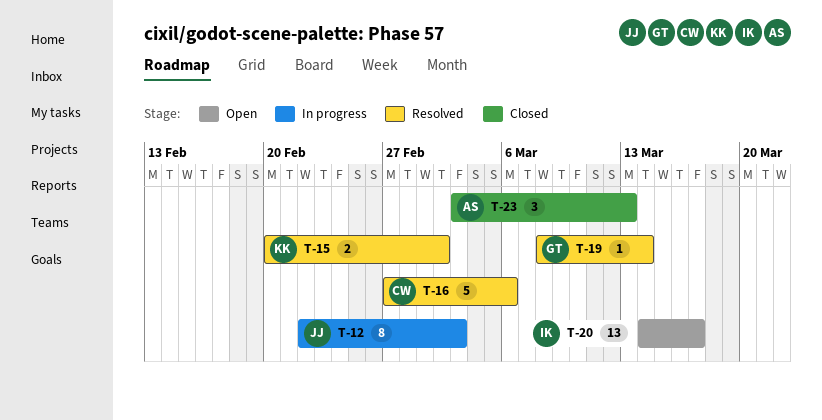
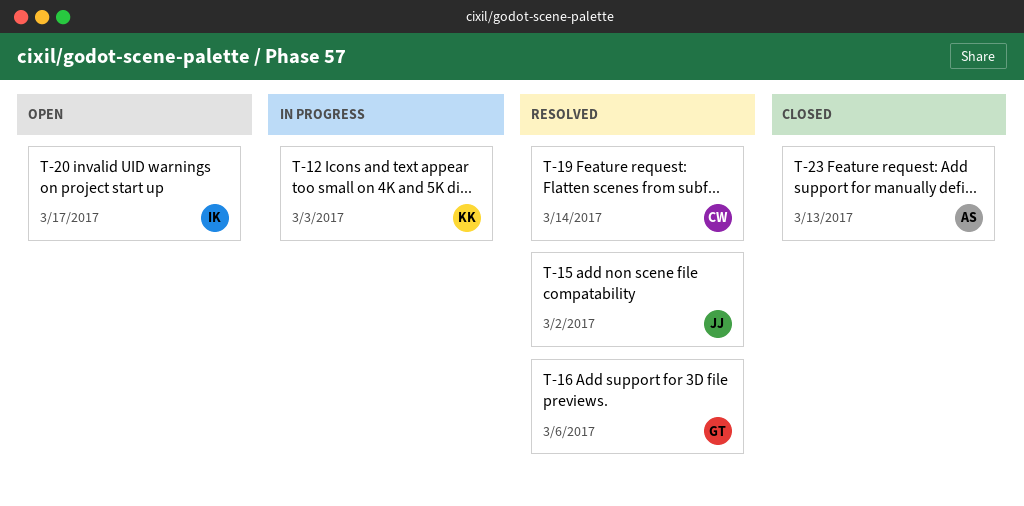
T-12, owner: JJ -> KK
T-15, owner: KK -> JJ
T-16, owner: CW -> GT
T-19, owner: GT -> CW

